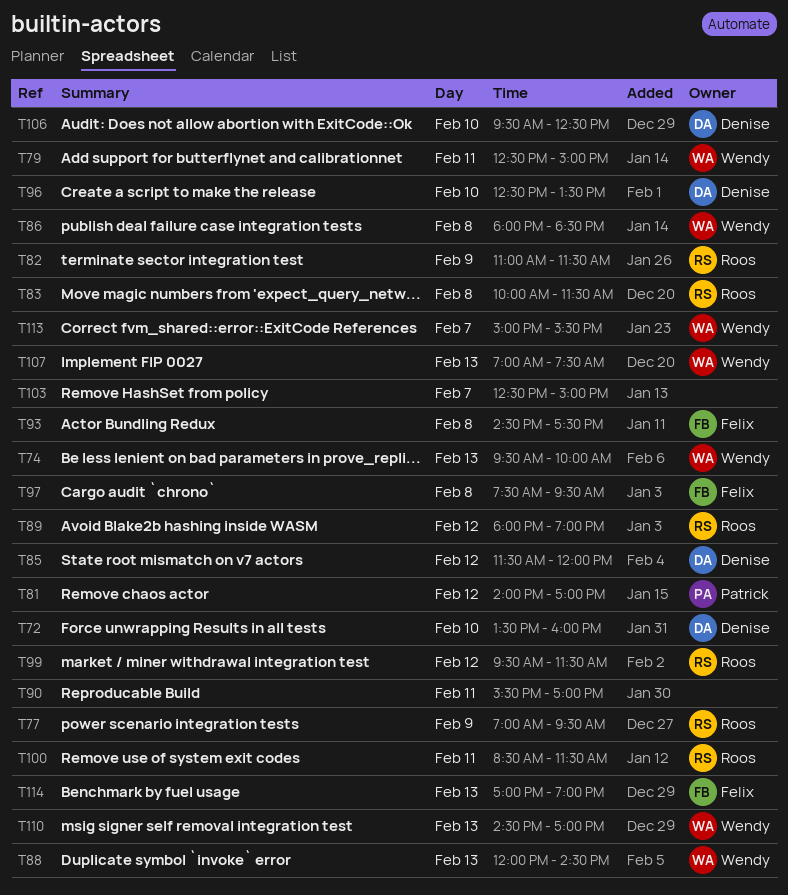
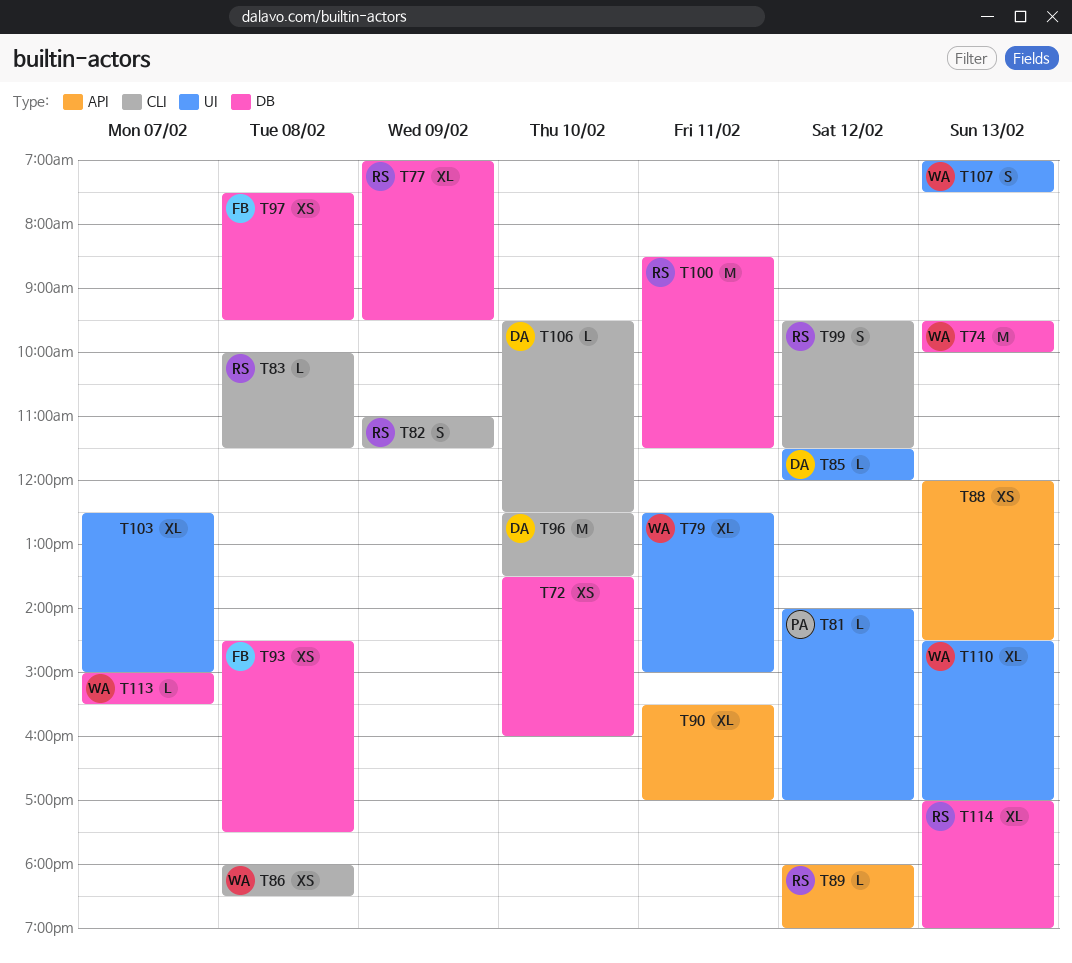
T72, owner: Denise -> none
T88, owner: Wendy -> none
T114, owner: Felix -> Roos

